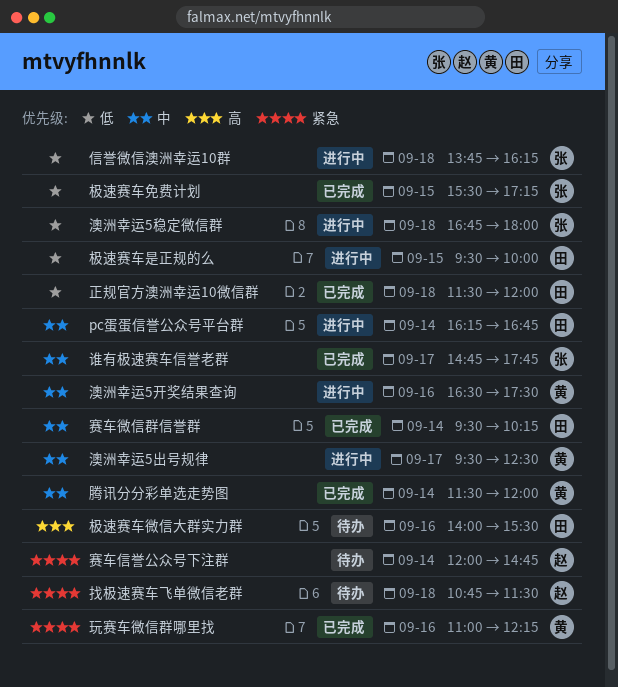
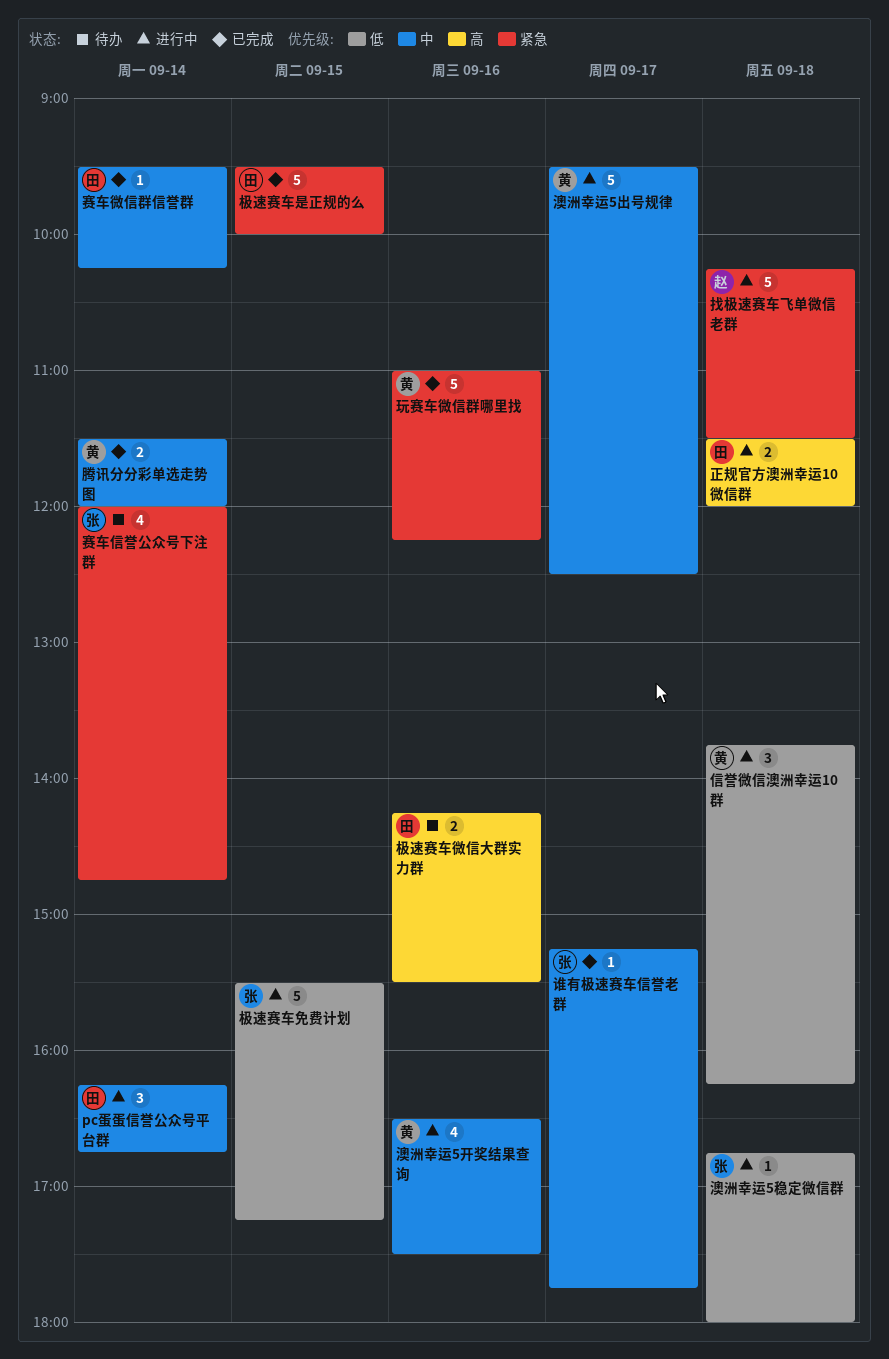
信誉微信澳洲幸运10群, owner: 张 -> 黄
找极速赛车飞单微信老群, status: 待办 -> 进行中
找极速赛车飞单微信老群, begins: 10:45 -> 10:15
极速赛车免费计划, status: 已完成 -> 进行中
极速赛车微信大群实力群, begins: 14:00 -> 14:15
极速赛车是正规的么, status: 进行中 -> 已完成
极速赛车是正规的么, priority: 低 -> 紧急
正规官方澳洲幸运10微信群, status: 已完成 -> 进行中
正规官方澳洲幸运10微信群, priority: 低 -> 高
谁有极速赛车信誉老群, begins: 14:45 -> 15:15
赛车信誉公众号下注群, owner: 赵 -> 张

